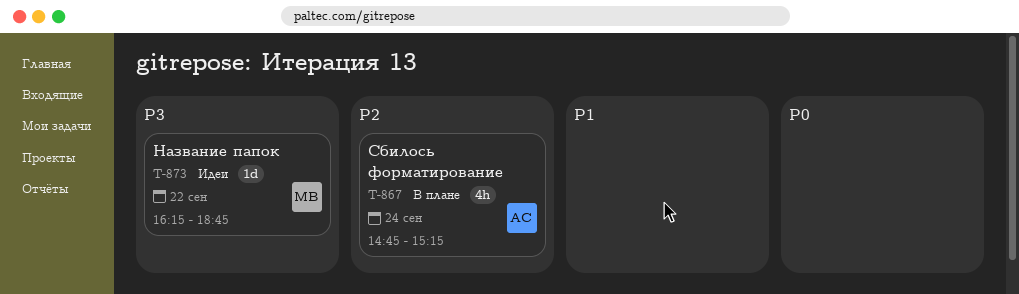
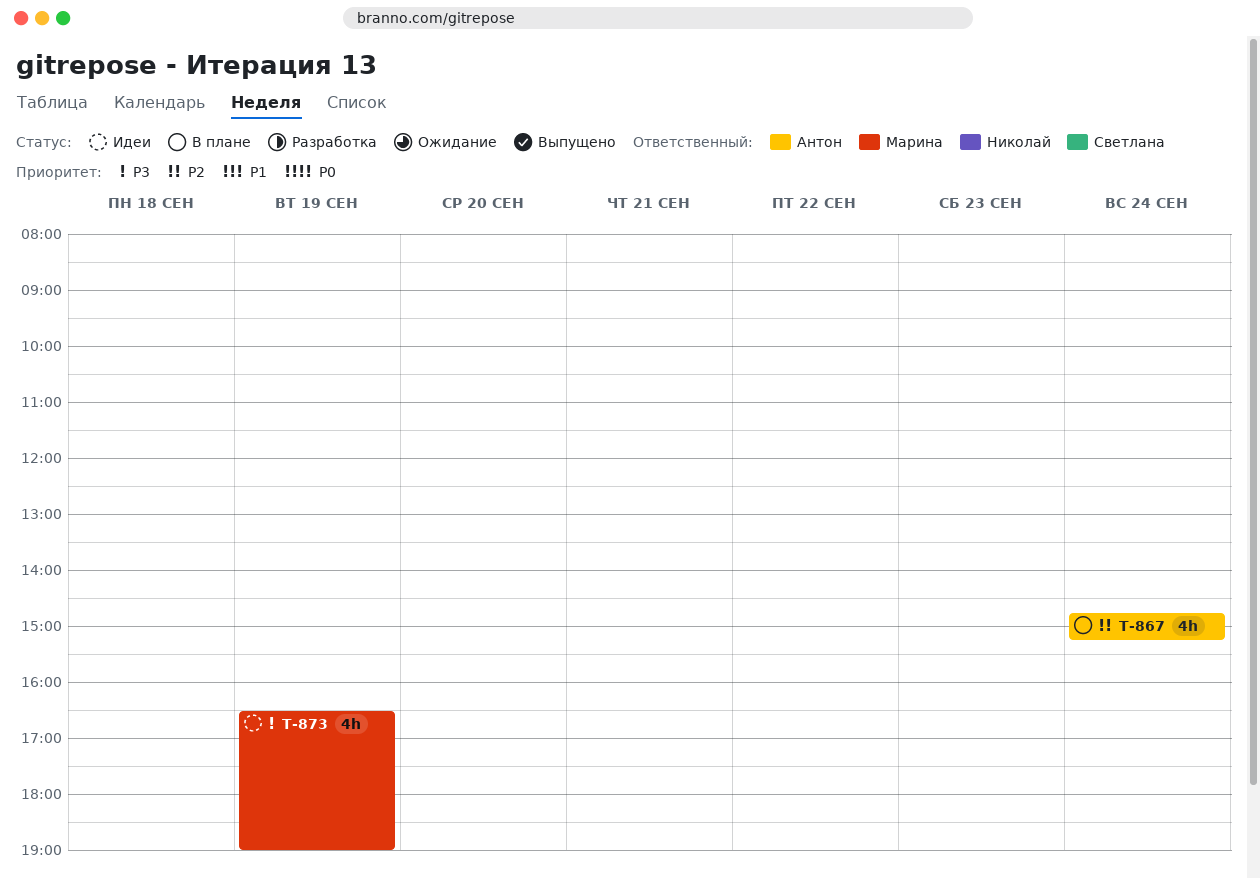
T-873, estimate: 1d -> 4h
T-873, day: Sep 22 -> Sep 19
T-873, begins: 16:15 -> 16:30
T-873, ends: 18:45 -> 19:00

